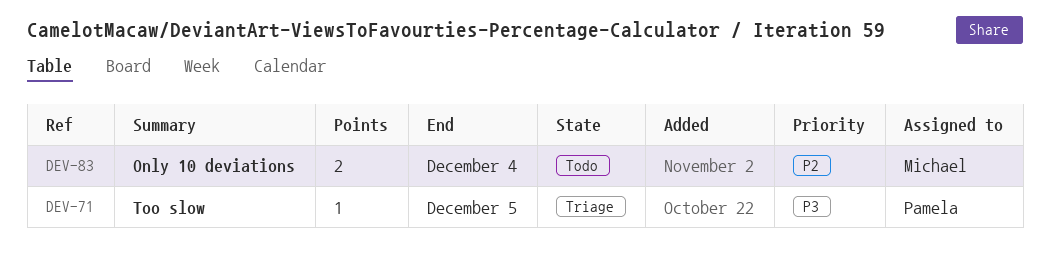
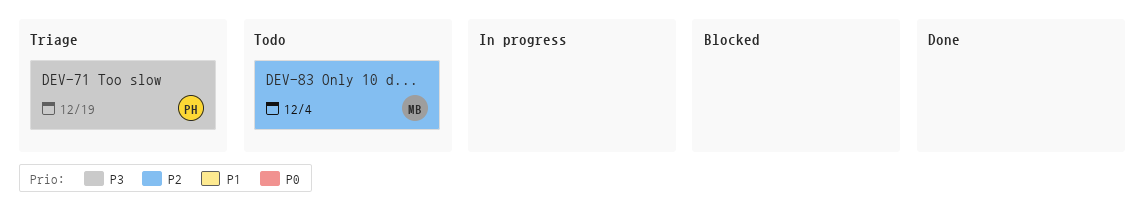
DEV-71, due: Dec 5 -> Dec 19

